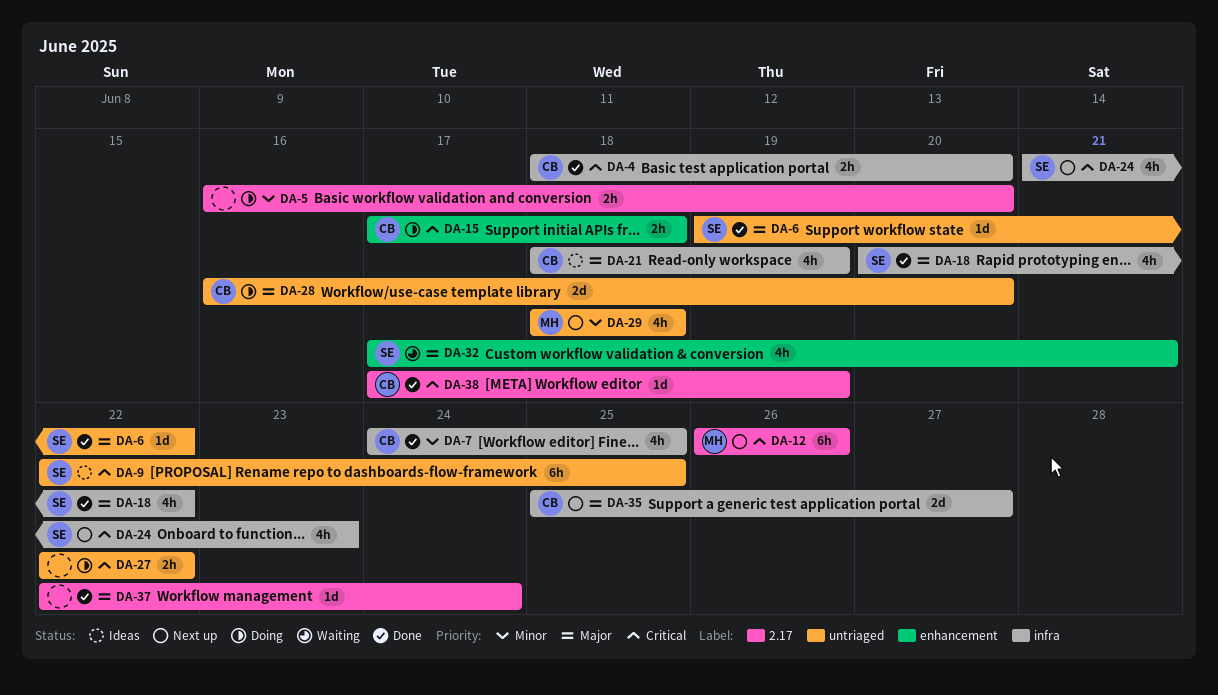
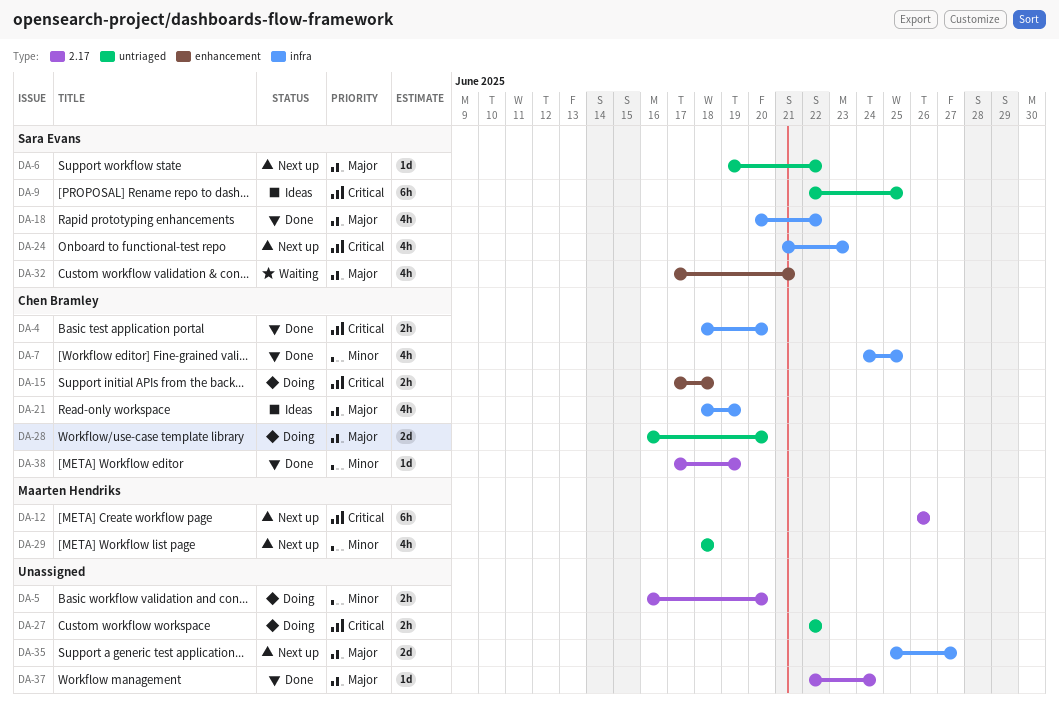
DA-6, status: Done -> Next up
DA-35, owner: Chen Bramley -> none
DA-38, priority: Critical -> Minor

